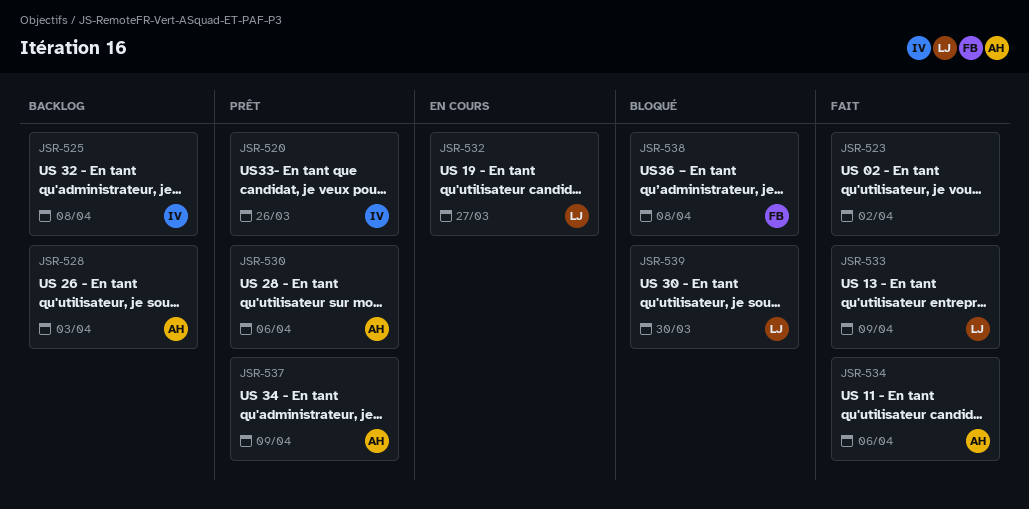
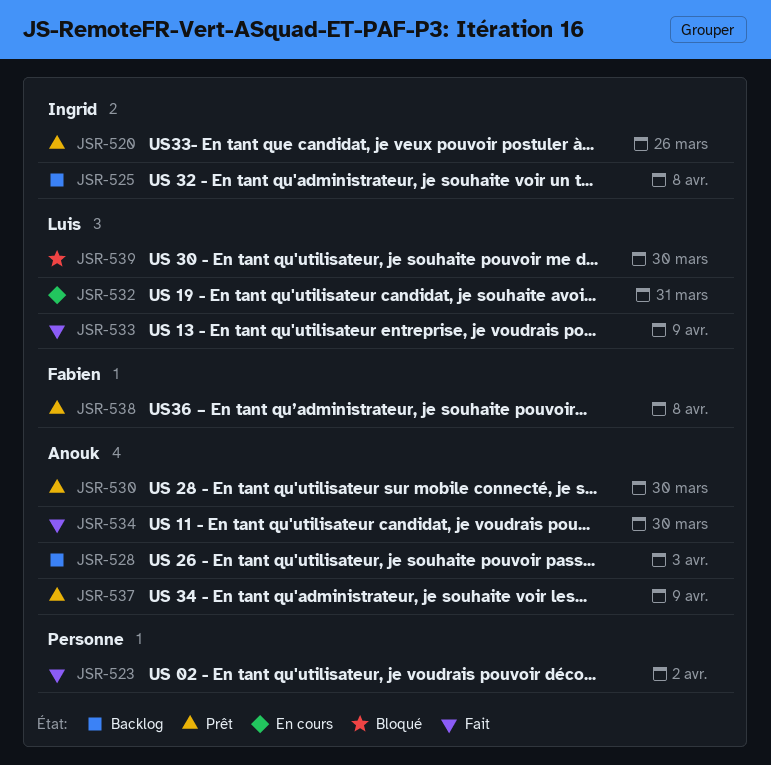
JSR-530, due: Apr 6 -> Mar 30
JSR-532, due: Mar 27 -> Mar 31
JSR-534, due: Apr 6 -> Mar 30
JSR-538, status: Bloqué -> Prêt

